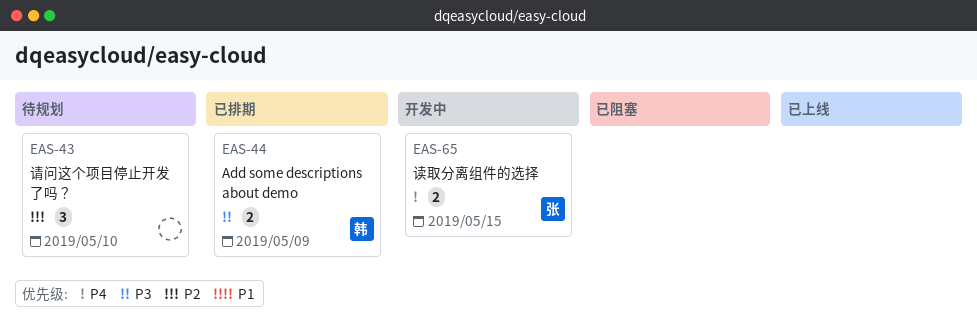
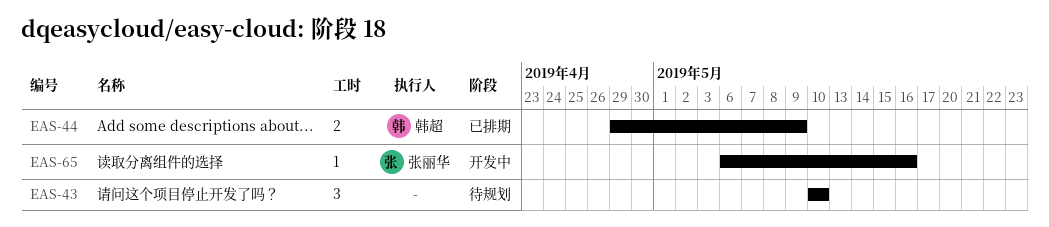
EAS-65, estimate: 2 -> 1
EAS-65, due: May 15 -> May 16

